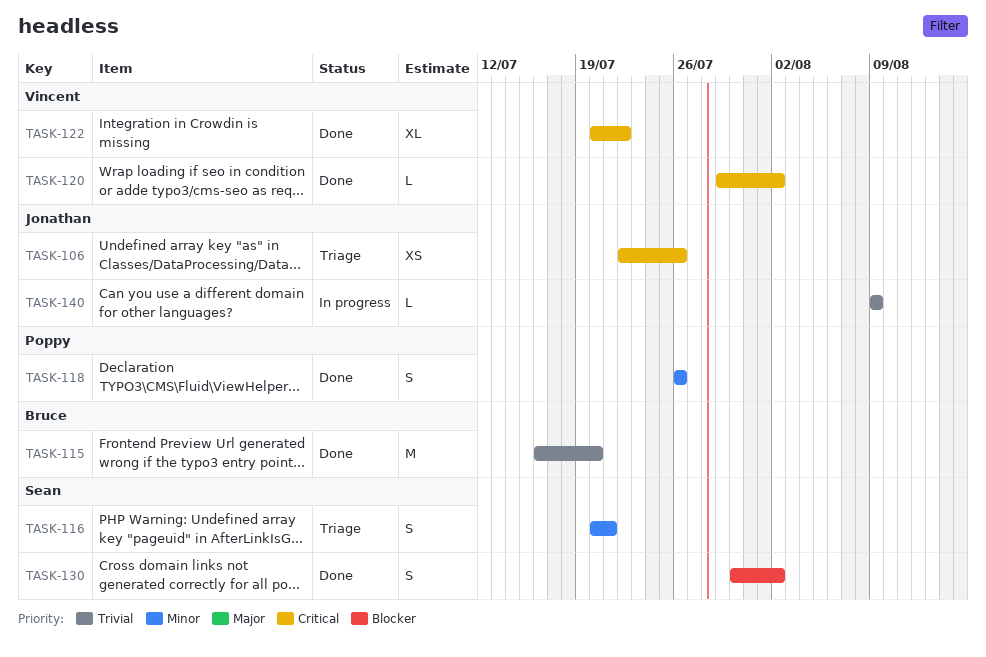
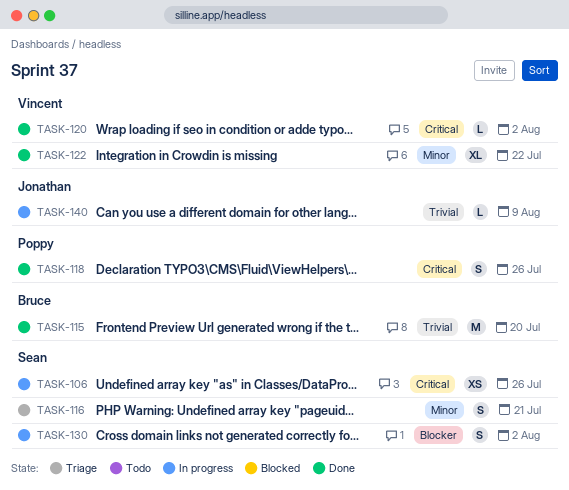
TASK-106, status: Triage -> In progress
TASK-106, owner: Jonathan -> Sean
TASK-118, priority: Minor -> Critical
TASK-122, priority: Critical -> Minor
TASK-130, status: Done -> In progress

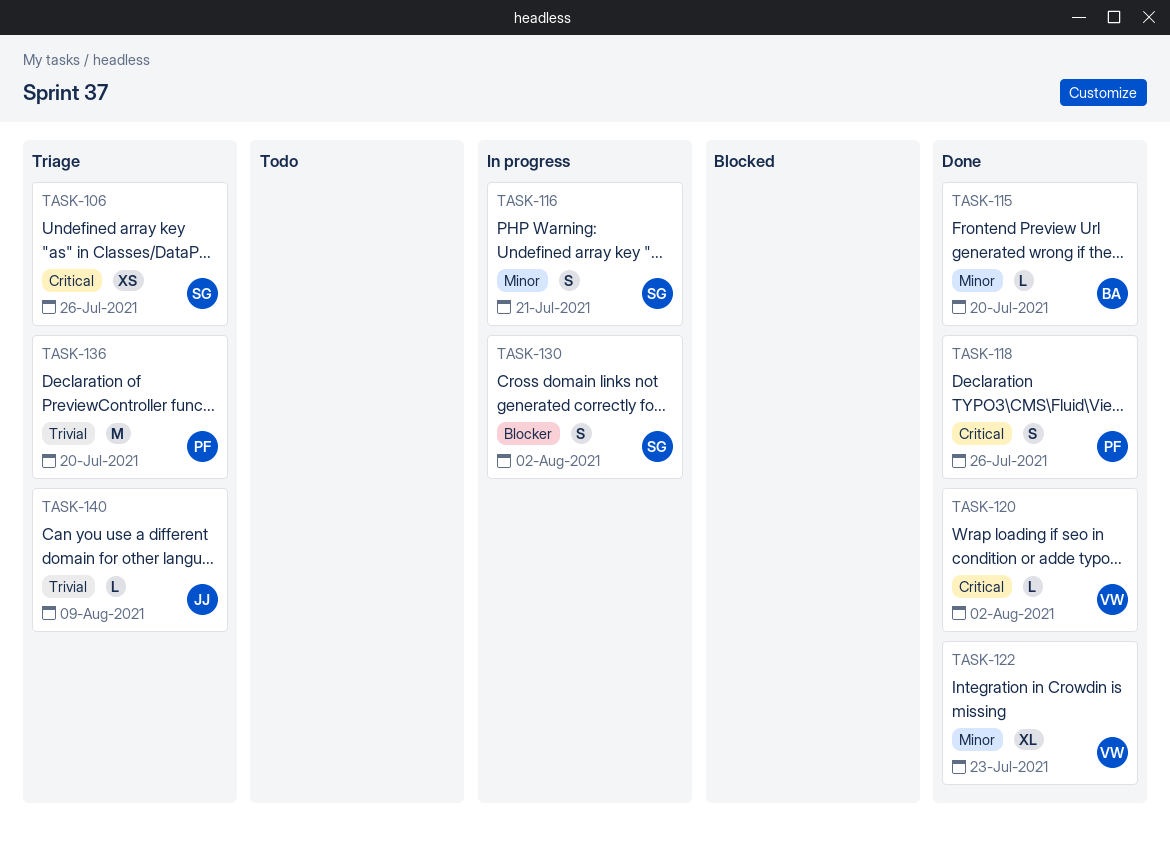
TASK-106, status: In progress -> Triage
TASK-115, priority: Trivial -> Minor
TASK-115, estimate: M -> L
TASK-116, status: Triage -> In progress
TASK-122, due: Jul 22 -> Jul 23
TASK-136: none -> present
TASK-140, status: In progress -> Triage

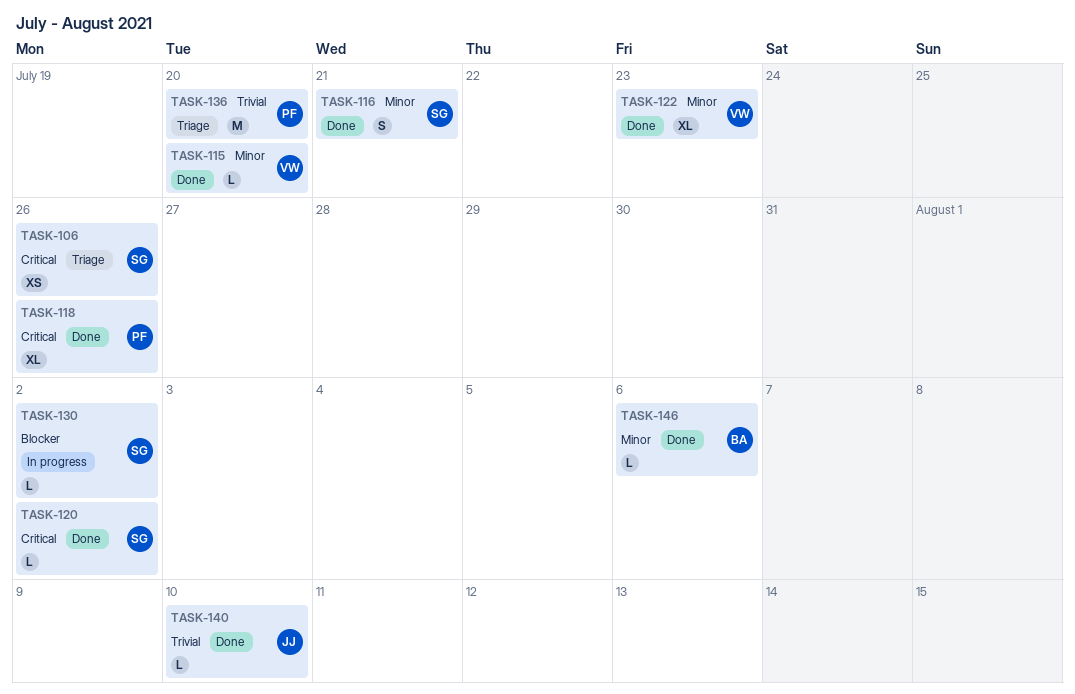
TASK-115, owner: BA -> VW
TASK-116, status: In progress -> Done
TASK-118, estimate: S -> XL
TASK-120, owner: VW -> SG
TASK-130, estimate: S -> L
TASK-140, status: Triage -> Done
TASK-140, due: Aug 9 -> Aug 10
TASK-146: none -> present

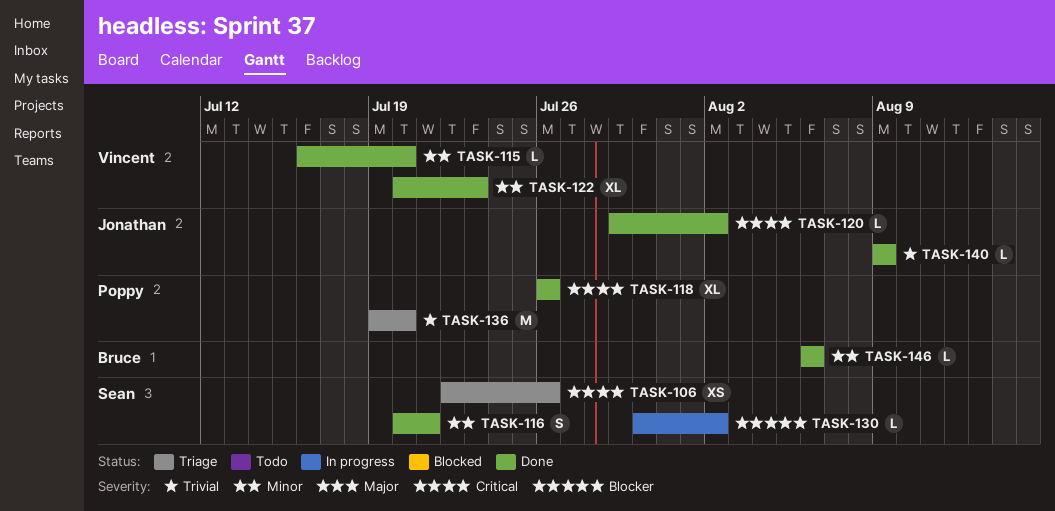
TASK-120, owner: Sean -> Jonathan
TASK-140, due: Aug 10 -> Aug 9

